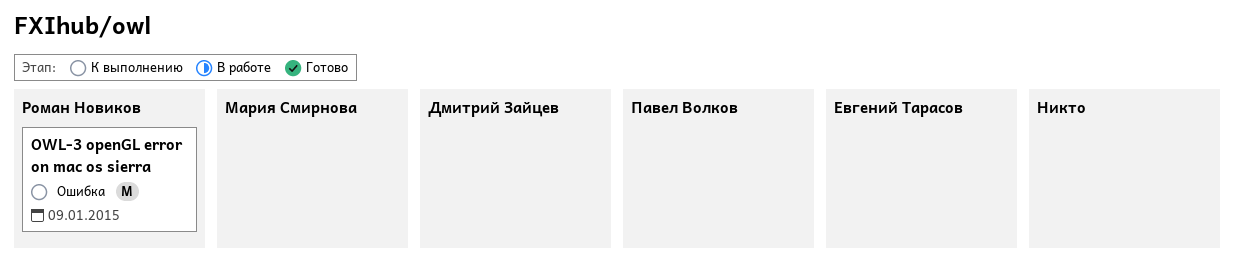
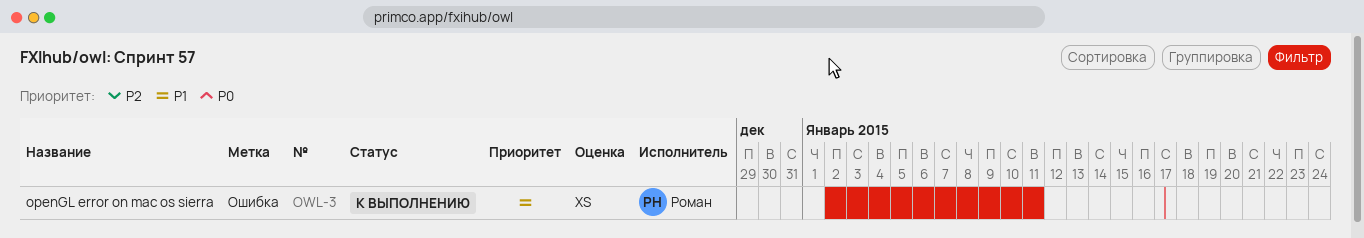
OWL-3, estimate: M -> XS
OWL-3, due: Jan 9 -> Jan 11

